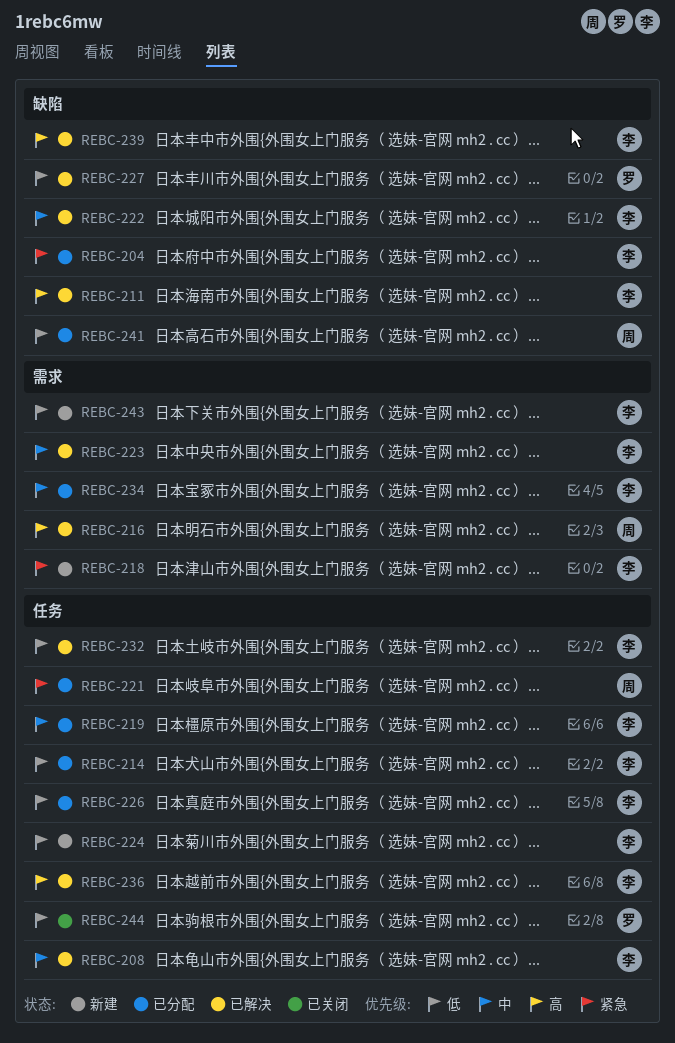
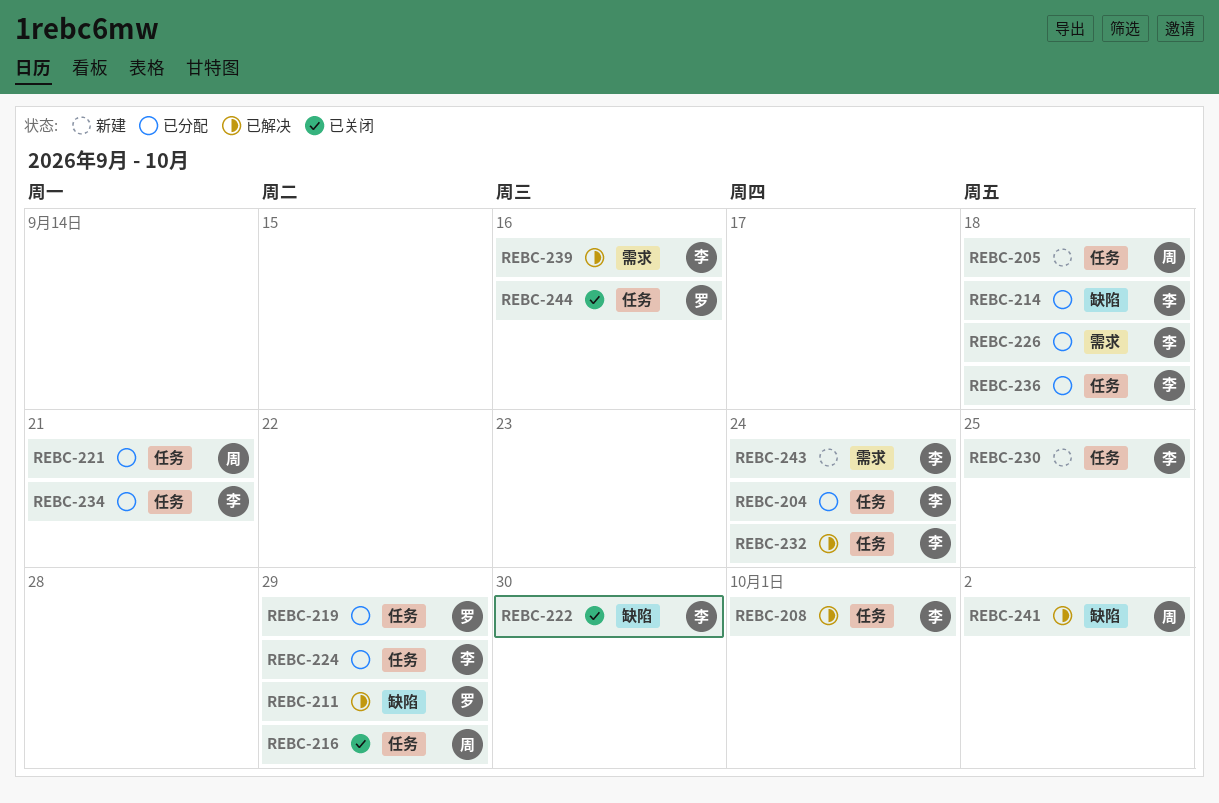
REBC-204, label: 缺陷 -> 任务
REBC-205: none -> present
REBC-211, owner: 李 -> 罗
REBC-214, label: 任务 -> 缺陷
REBC-216, status: 已解决 -> 已关闭
REBC-216, label: 需求 -> 任务
REBC-218: present -> none
REBC-219, owner: 李 -> 罗
REBC-222, status: 已解决 -> 已关闭
REBC-223: present -> none
REBC-224, status: 新建 -> 已分配
REBC-226, label: 任务 -> 需求
REBC-227: present -> none
REBC-230: none -> present
REBC-234, label: 需求 -> 任务
REBC-236, status: 已解决 -> 已分配
REBC-239, label: 缺陷 -> 需求
REBC-241, status: 已分配 -> 已解决

